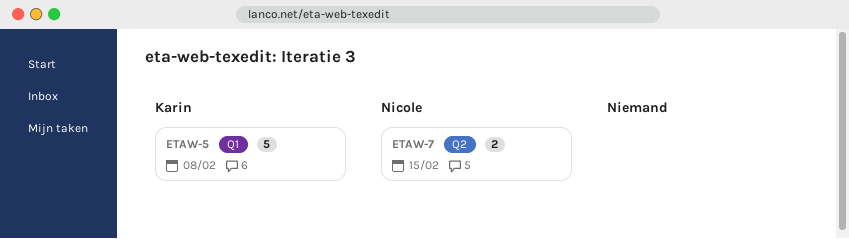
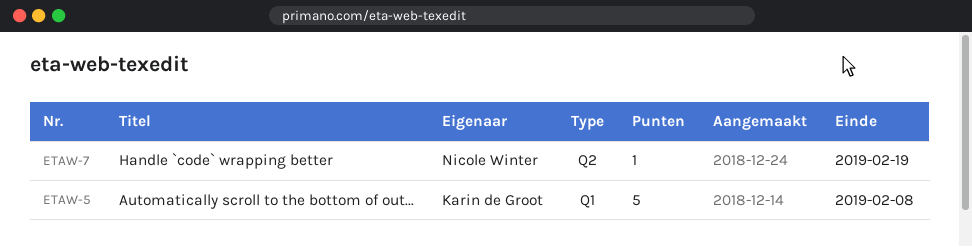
ETAW-7, estimate: 2 -> 1
ETAW-7, due: Feb 15 -> Feb 19

